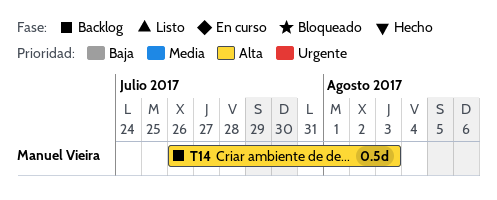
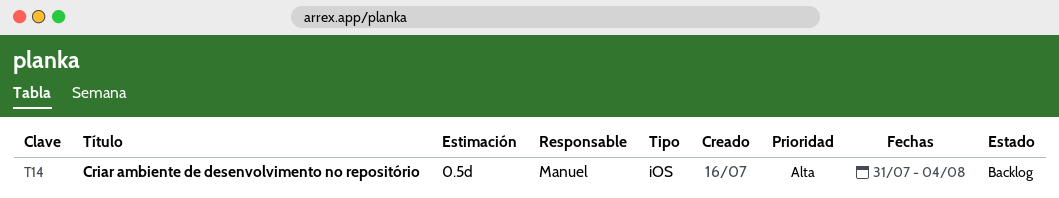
T14, start: Jul 26 -> Jul 31
T14, due: Aug 3 -> Aug 4

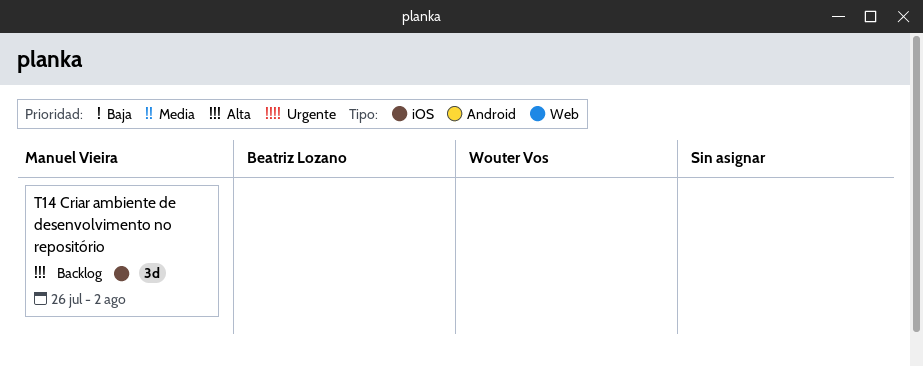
T14, estimate: 0.5d -> 3d
T14, start: Jul 31 -> Jul 26
T14, due: Aug 4 -> Aug 2

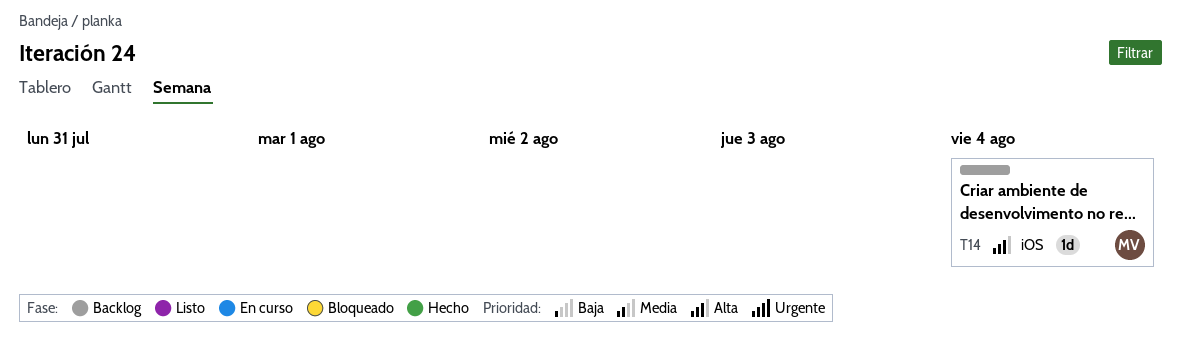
T14, estimate: 3d -> 1d
T14, due: Aug 2 -> Aug 4

